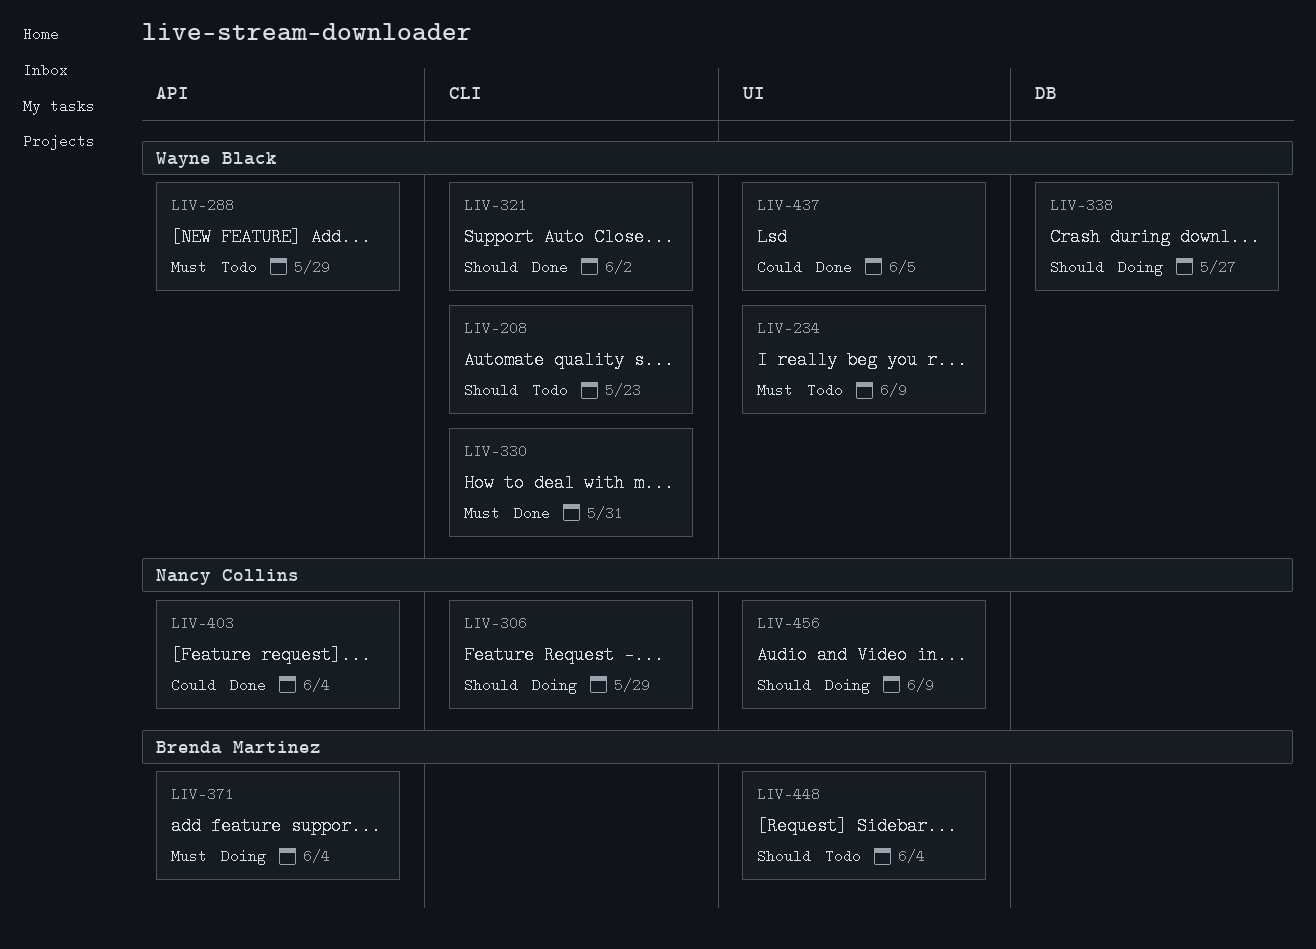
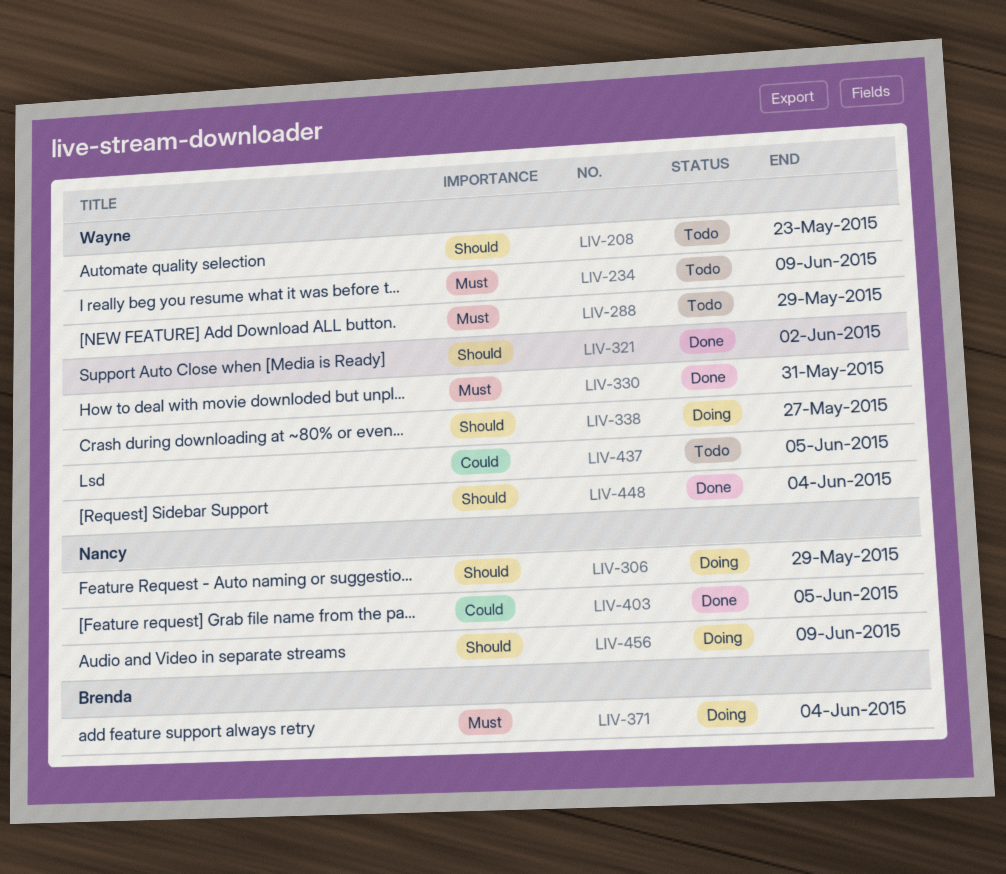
LIV-403, due: Jun 4 -> Jun 5
LIV-437, status: Done -> Todo
LIV-448, status: Todo -> Done
LIV-448, owner: Brenda Martinez -> Wayne Black

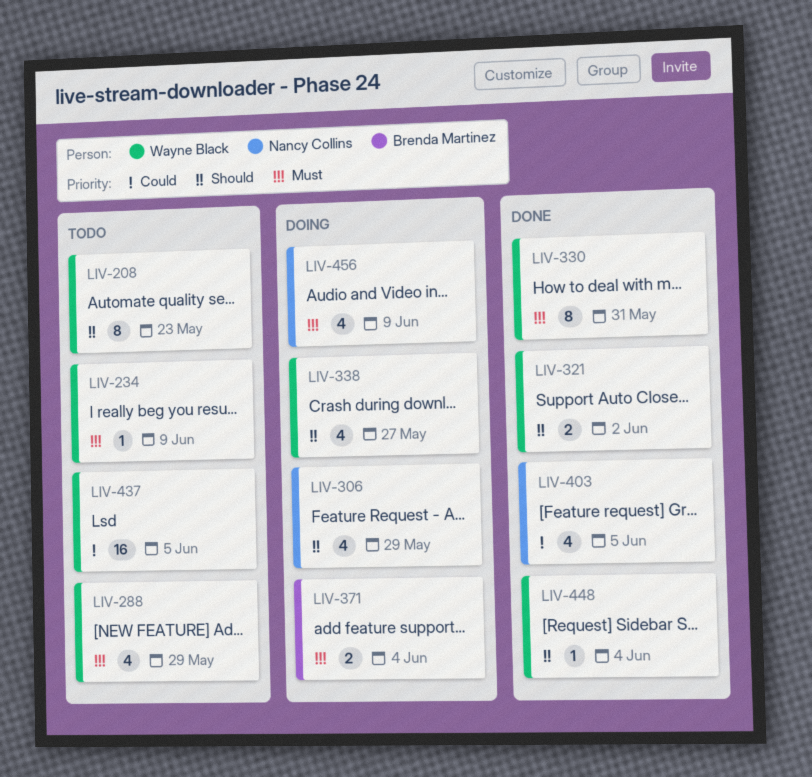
LIV-456, priority: Should -> Must

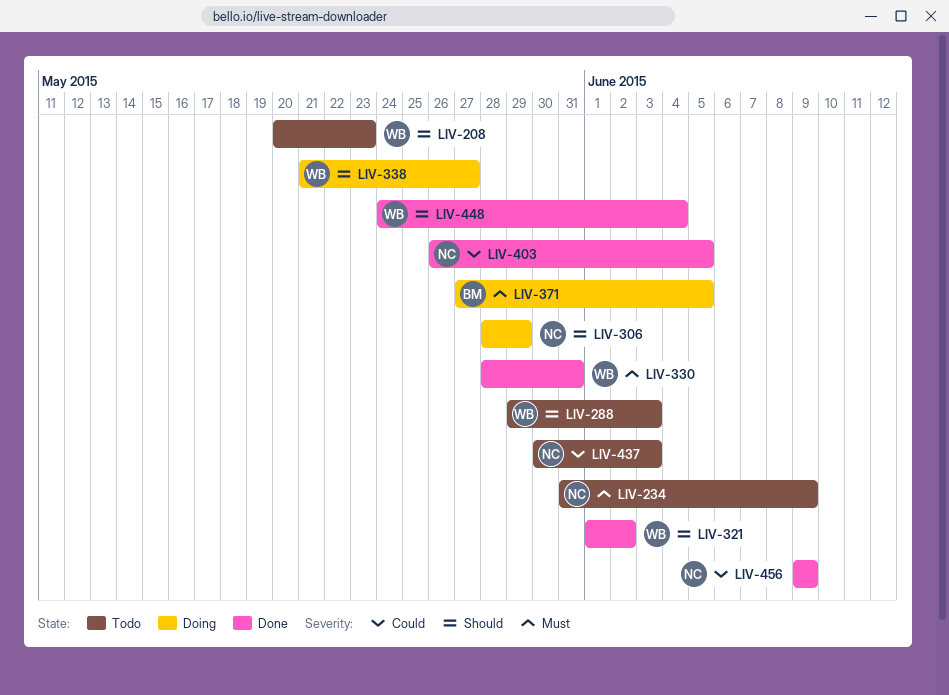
LIV-234, owner: Wayne Black -> Nancy Collins
LIV-288, priority: Must -> Should
LIV-288, due: May 29 -> Jun 3
LIV-371, due: Jun 4 -> Jun 5
LIV-437, owner: Wayne Black -> Nancy Collins
LIV-437, due: Jun 5 -> Jun 3
LIV-456, status: Doing -> Done
LIV-456, priority: Must -> Could

